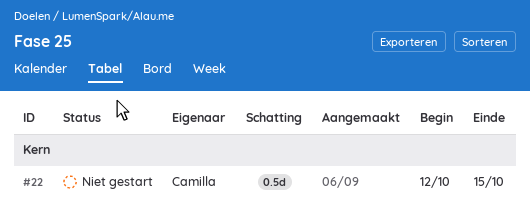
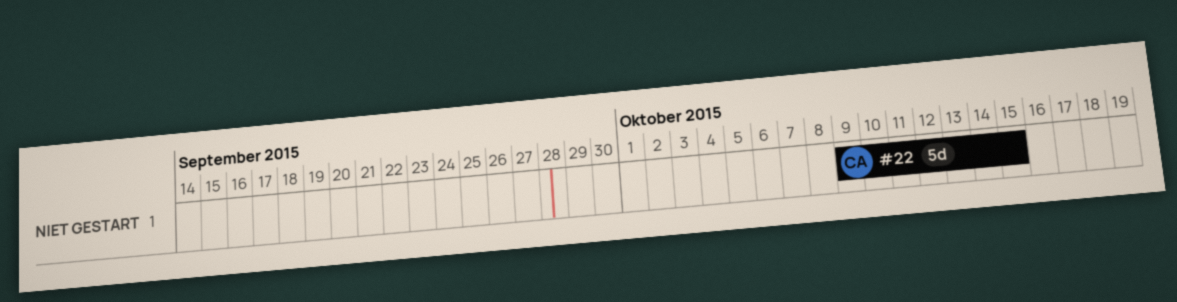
#22, estimate: 0.5d -> 5d
#22, start: Oct 12 -> Oct 9

